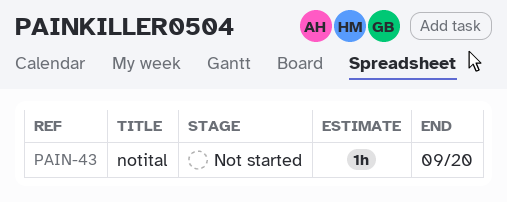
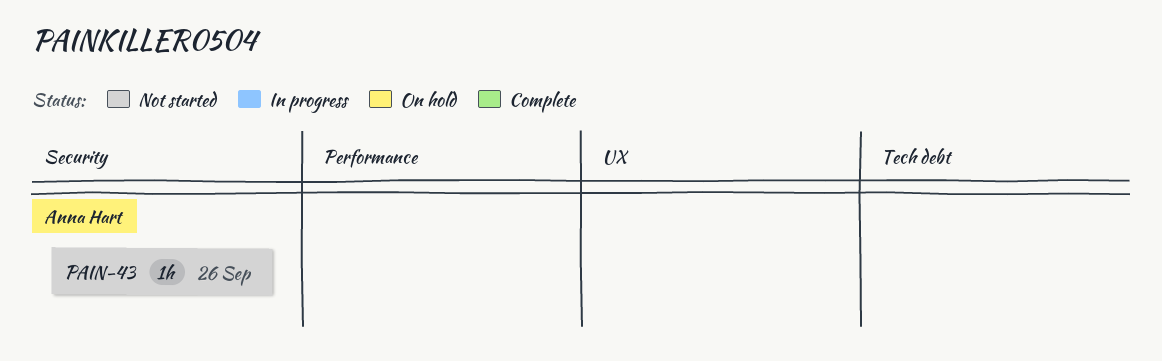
PAIN-43, due: Sep 20 -> Sep 26

